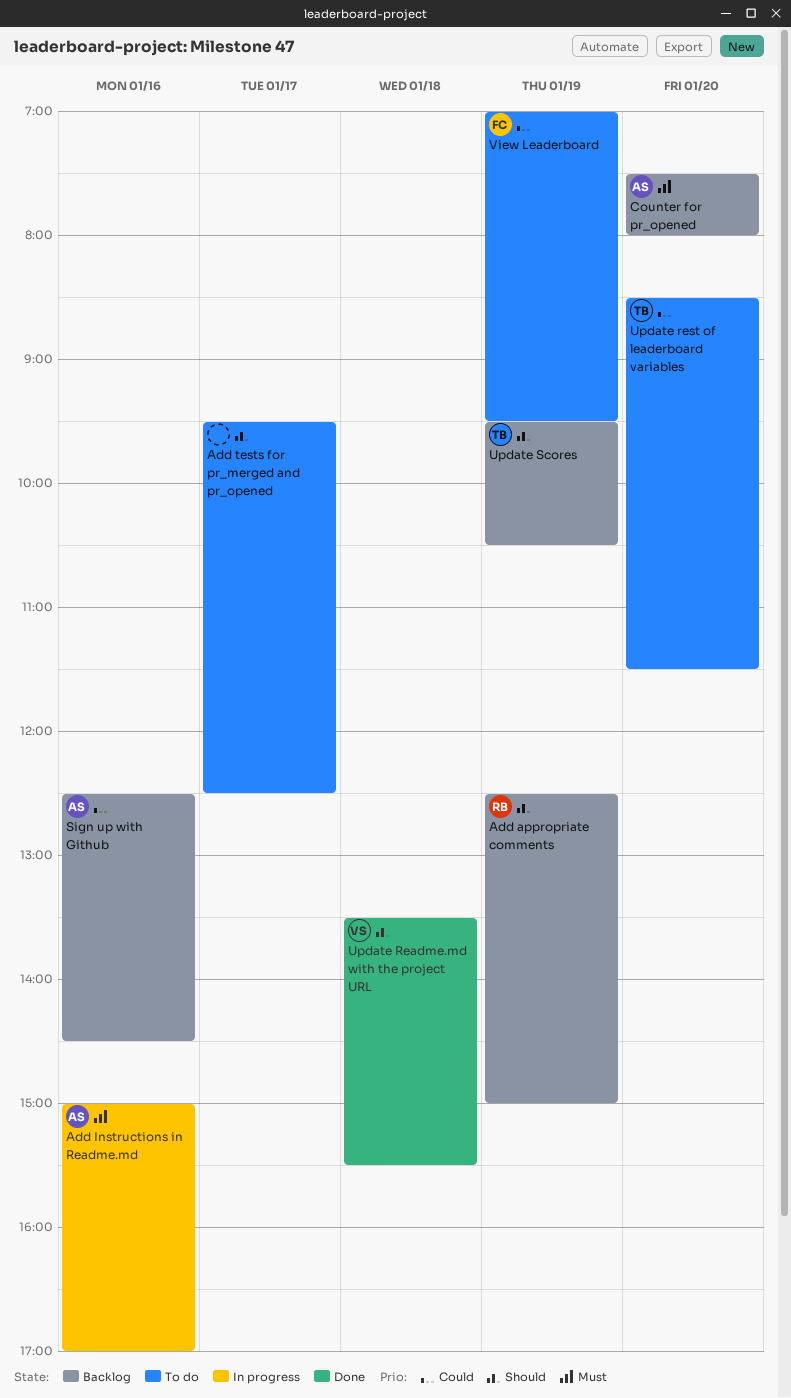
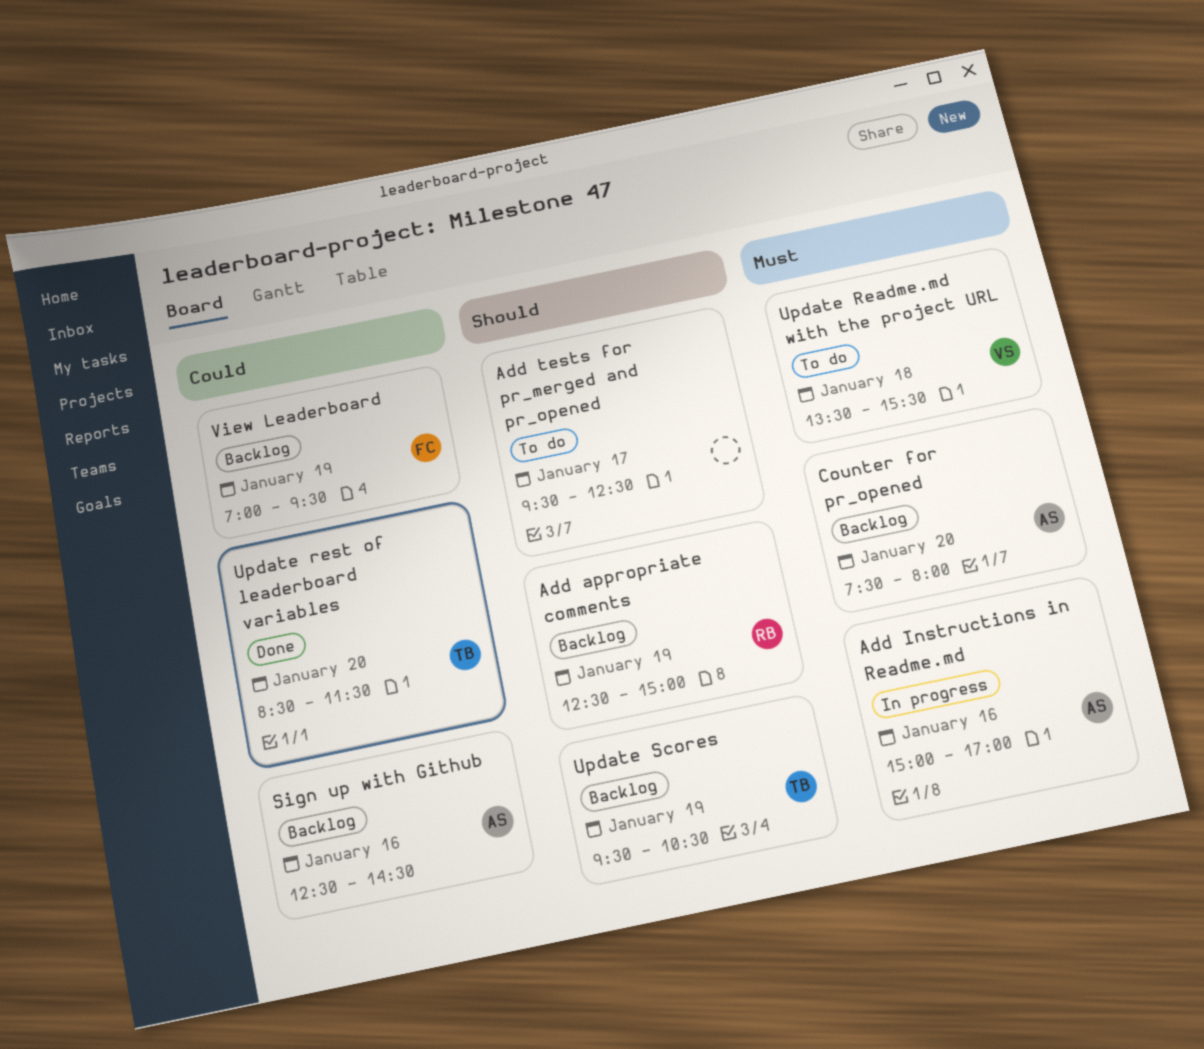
Update Readme.md with the project URL, status: Done -> To do
Update Readme.md with the project URL, priority: Should -> Must
Update rest of leaderboard variables, status: To do -> Done
View Leaderboard, status: To do -> Backlog

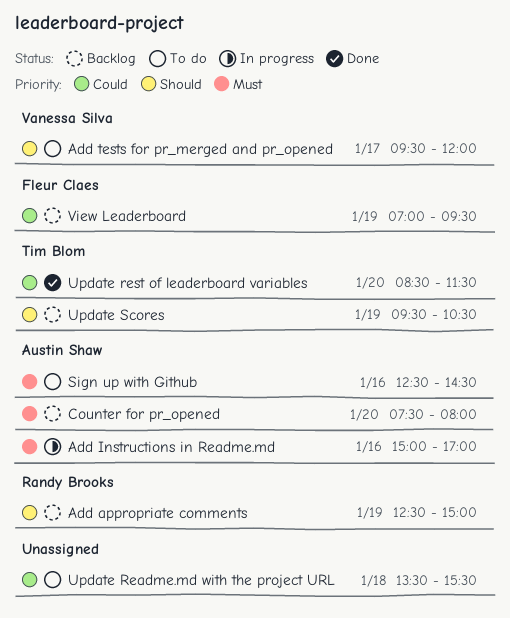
Add tests for pr_merged and pr_opened, owner: none -> Vanessa Silva
Add tests for pr_merged and pr_opened, ends: 12:30 -> 12:00
Sign up with Github, status: Backlog -> To do
Sign up with Github, priority: Could -> Must
Update Readme.md with the project URL, owner: Vanessa Silva -> none
Update Readme.md with the project URL, priority: Must -> Could

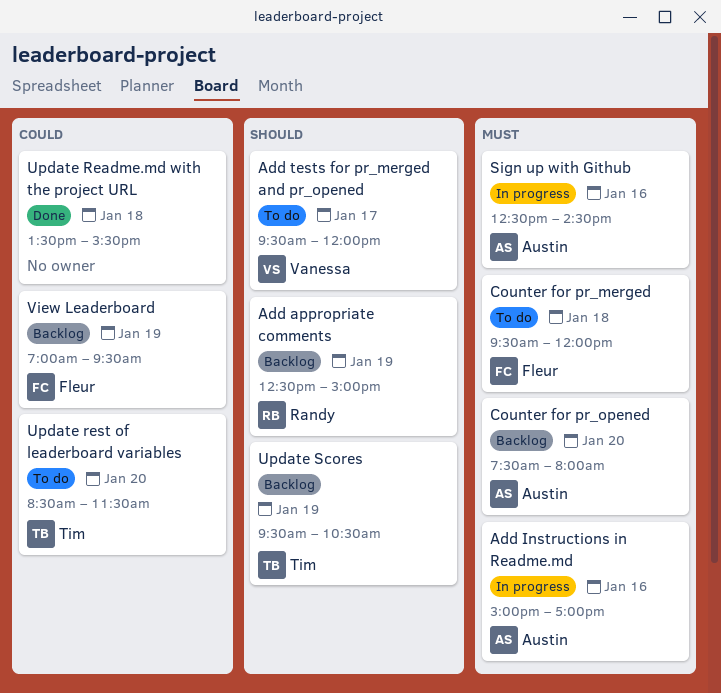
Counter for pr_merged: none -> present
Sign up with Github, status: To do -> In progress
Update Readme.md with the project URL, status: To do -> Done
Update rest of leaderboard variables, status: Done -> To do

